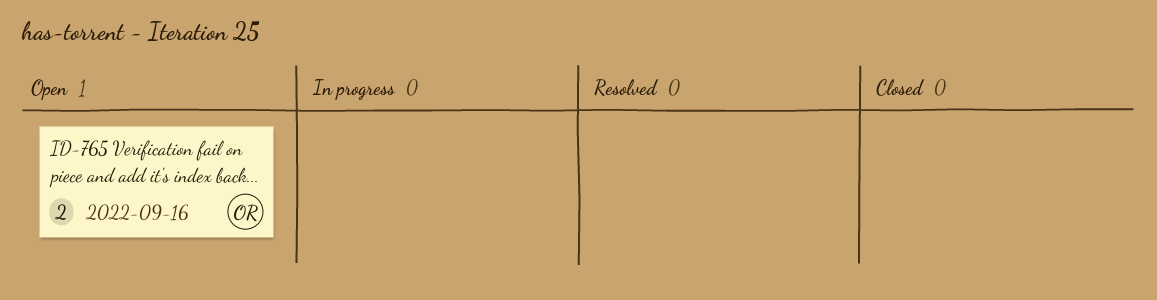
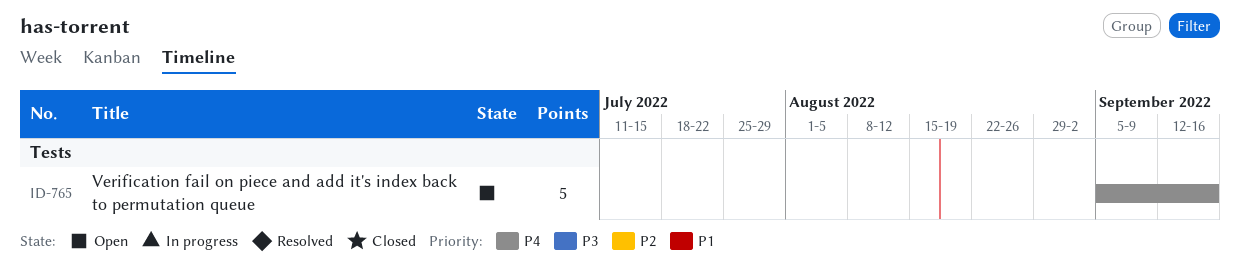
ID-765, estimate: 2 -> 5

